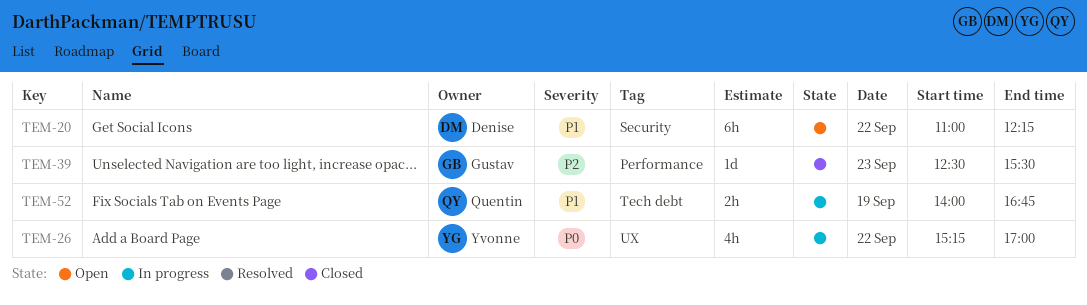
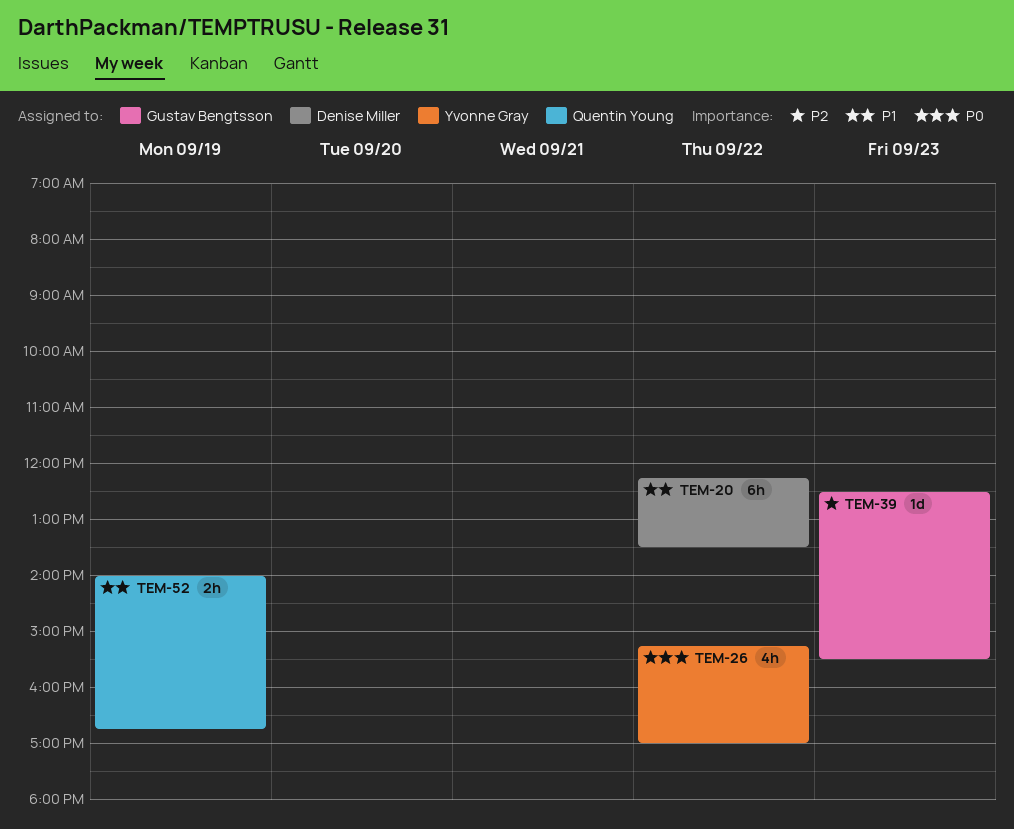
TEM-20, begins: 11:00 -> 12:15
TEM-20, ends: 12:15 -> 13:30

